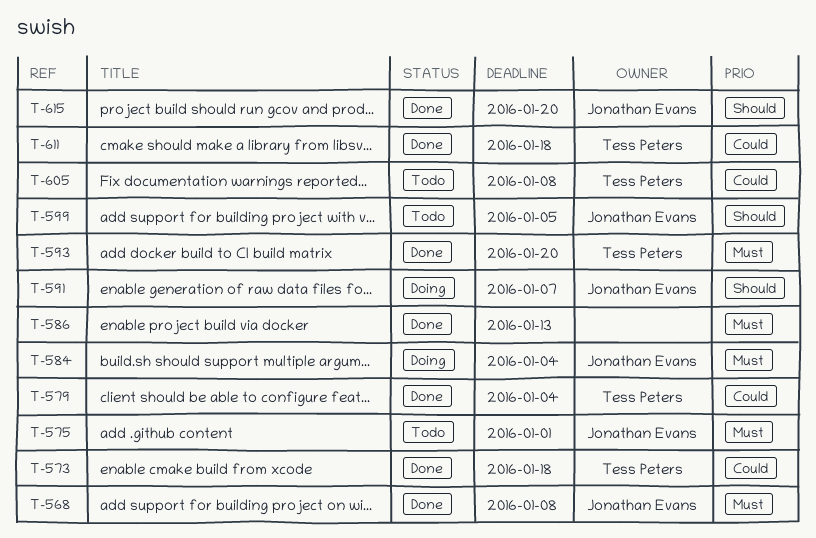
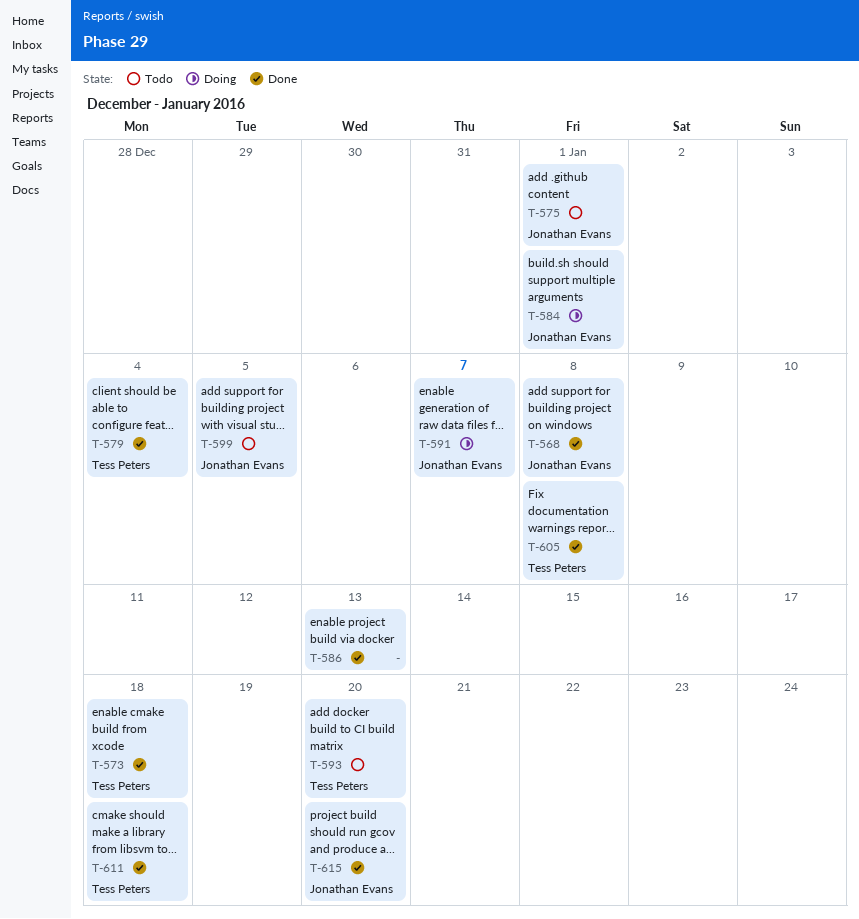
T-584, due: Jan 4 -> Jan 1
T-593, status: Done -> Todo
T-605, status: Todo -> Done

